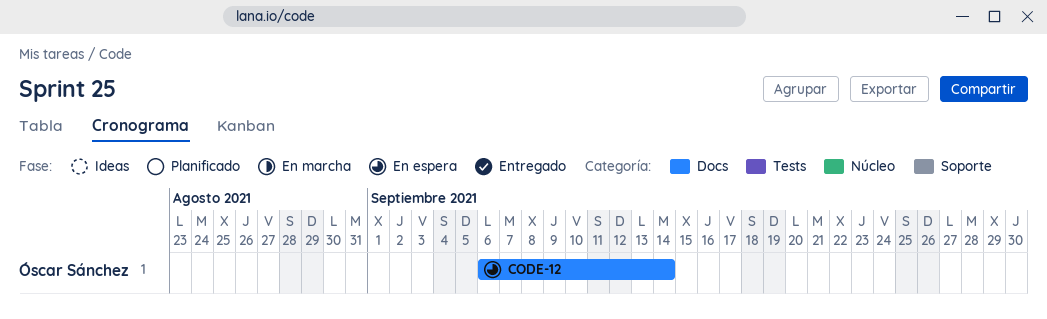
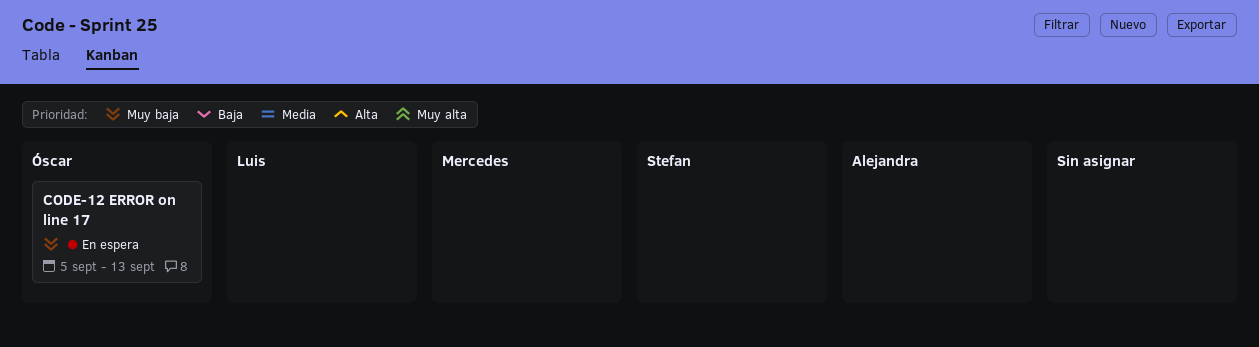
CODE-12, start: Sep 6 -> Sep 5
CODE-12, due: Sep 14 -> Sep 13

